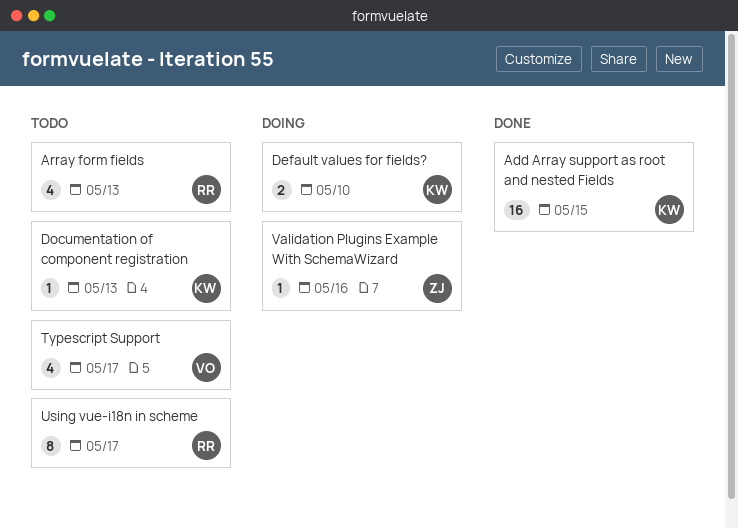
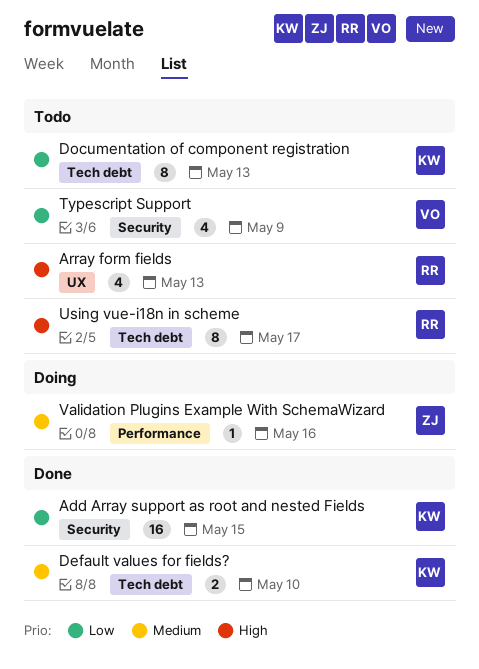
Default values for fields?, status: Doing -> Done
Documentation of component registration, estimate: 1 -> 8
Typescript Support, due: May 17 -> May 9

